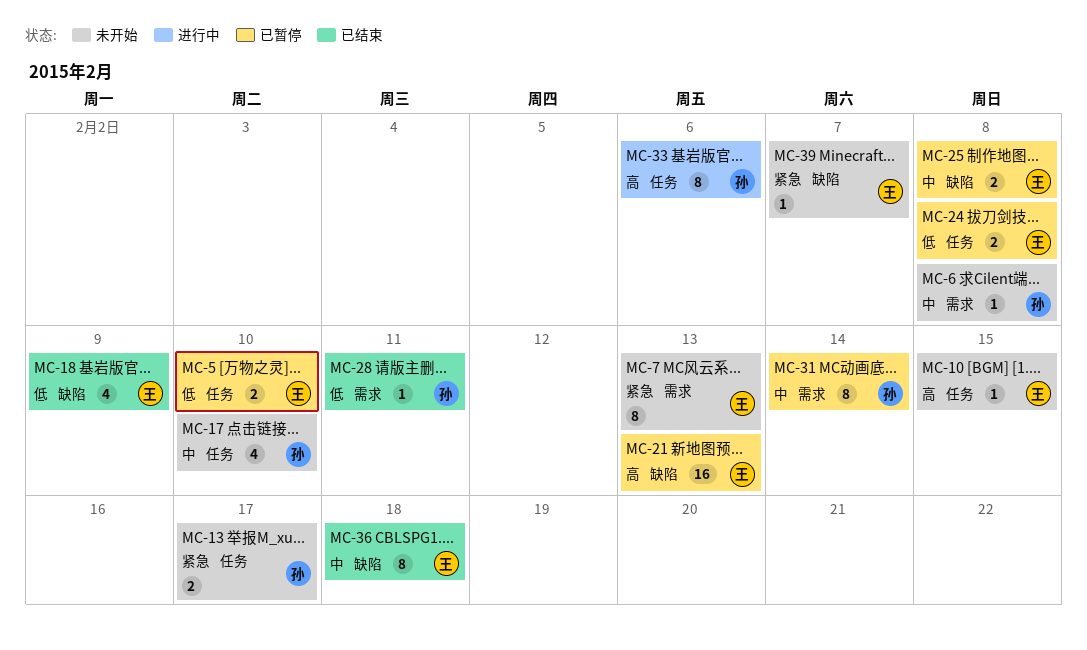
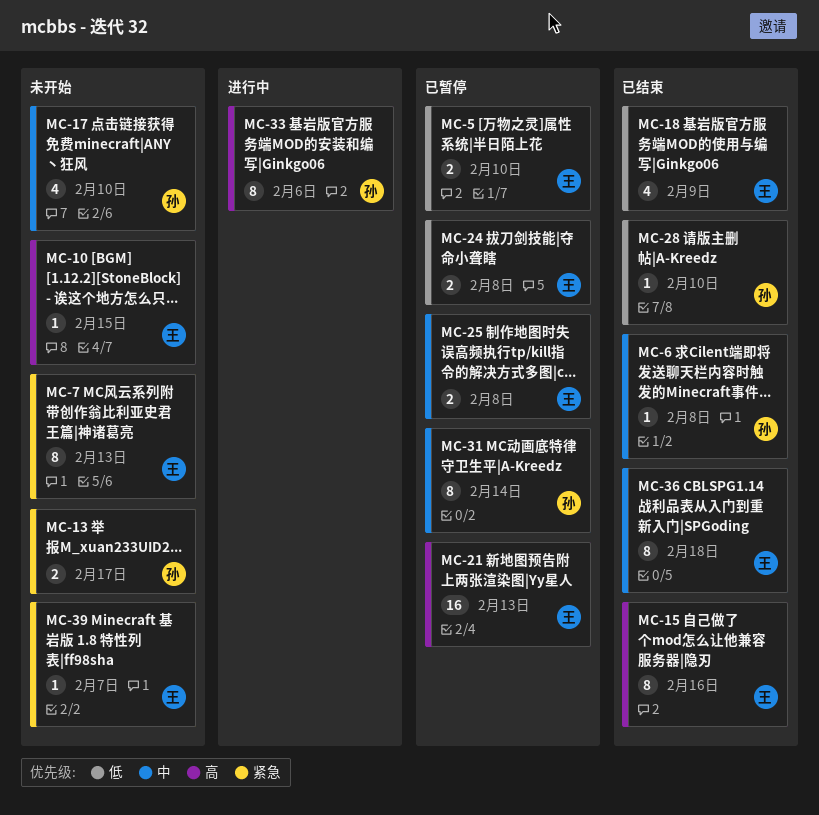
MC-6, status: 未开始 -> 已结束
MC-15: none -> present
MC-28, due: Feb 11 -> Feb 10

